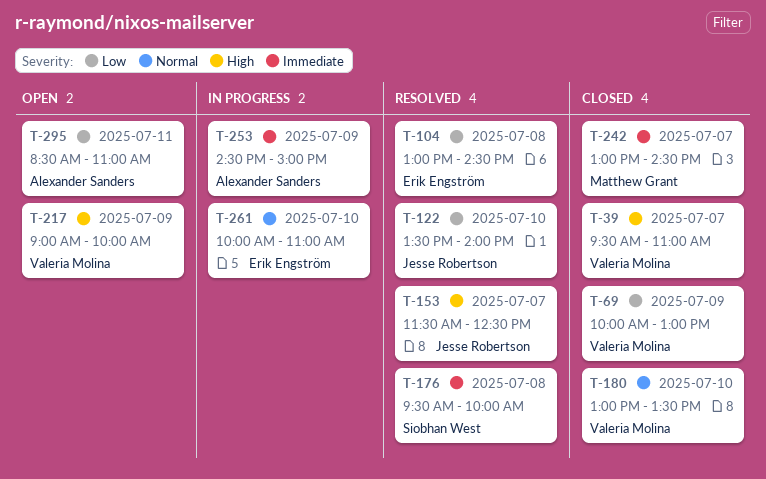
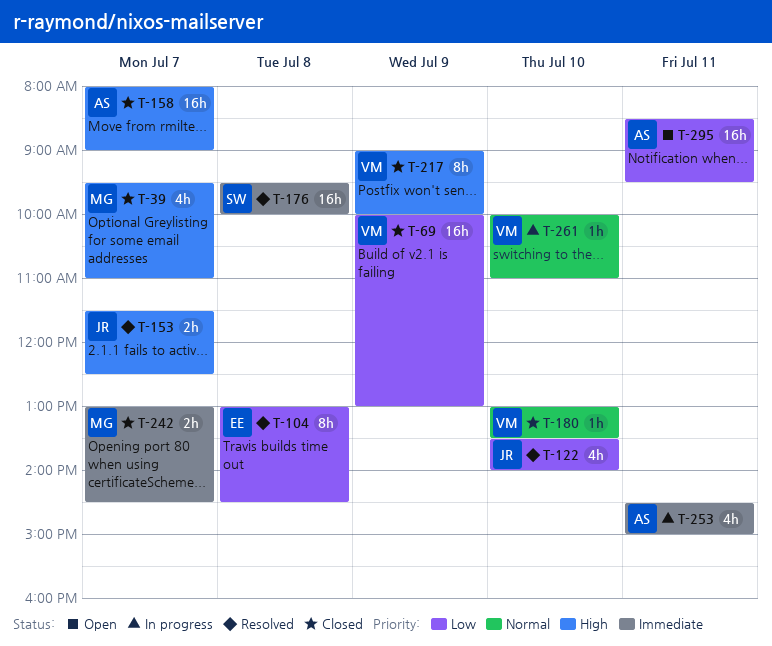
T-39, owner: Valeria Molina -> Matthew Grant
T-158: none -> present
T-217, status: Open -> Closed
T-253, day: Jul 9 -> Jul 11
T-261, owner: Erik Engström -> Valeria Molina
T-295, ends: 11:00 -> 09:30

